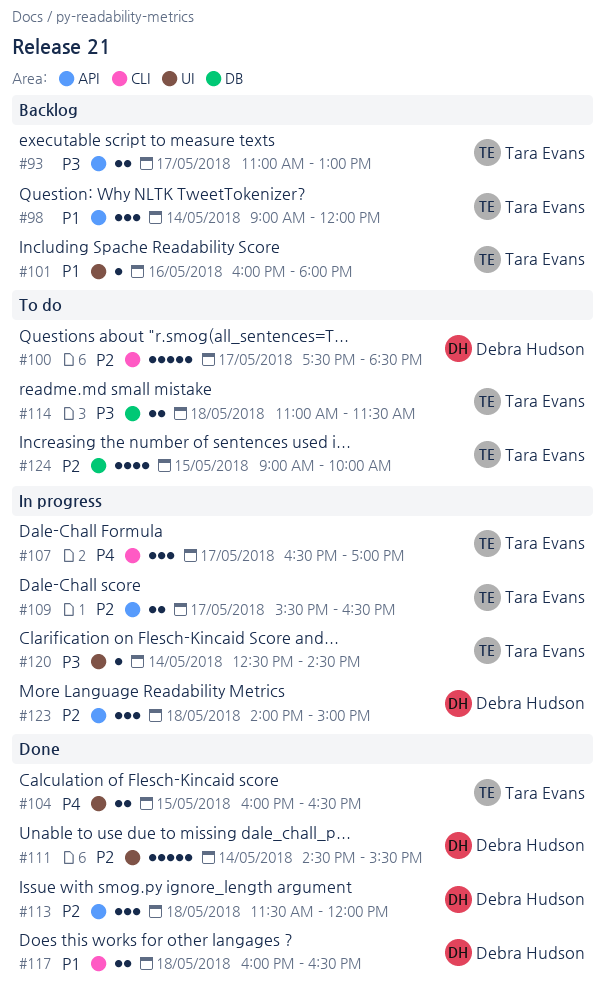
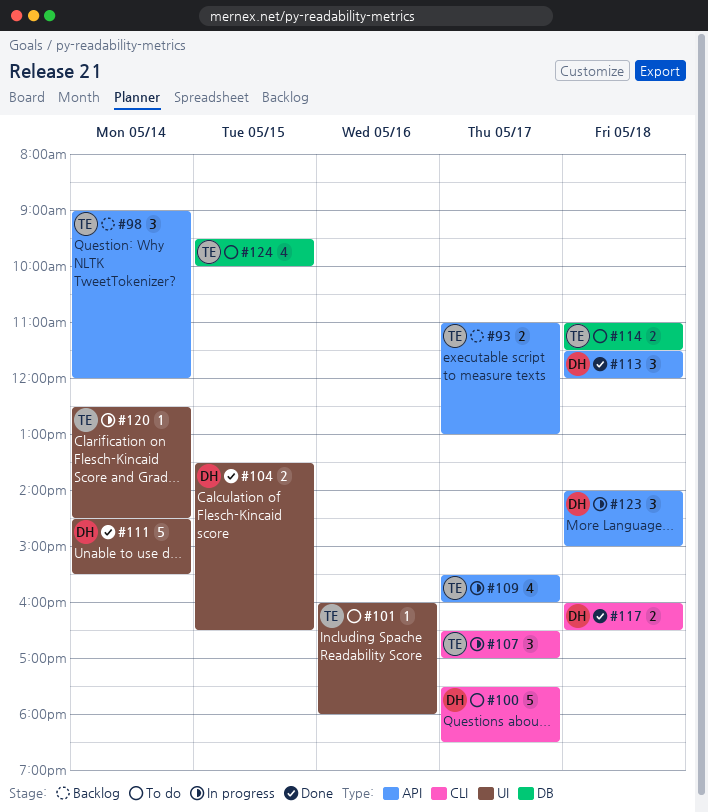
#101, status: Backlog -> To do
#104, owner: Tara Evans -> Debra Hudson
#104, begins: 16:00 -> 13:30
#109, estimate: 2 -> 4
#109, ends: 16:30 -> 16:00
#124, begins: 09:00 -> 09:30

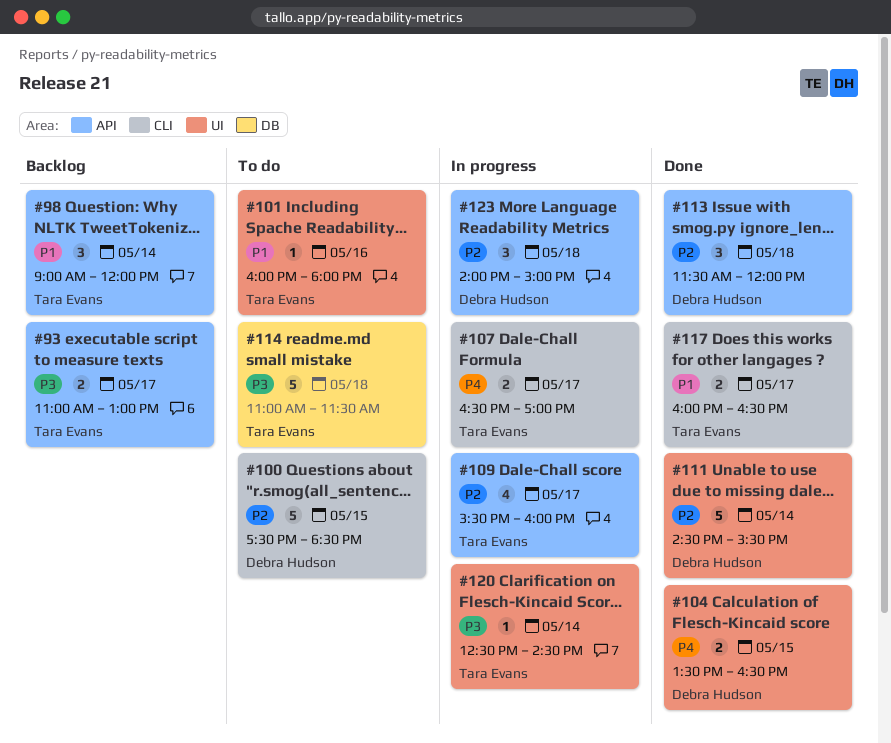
#100, day: May 17 -> May 15
#107, estimate: 3 -> 2
#114, estimate: 2 -> 5
#117, owner: Debra Hudson -> Tara Evans
#117, day: May 18 -> May 17
#124: present -> none

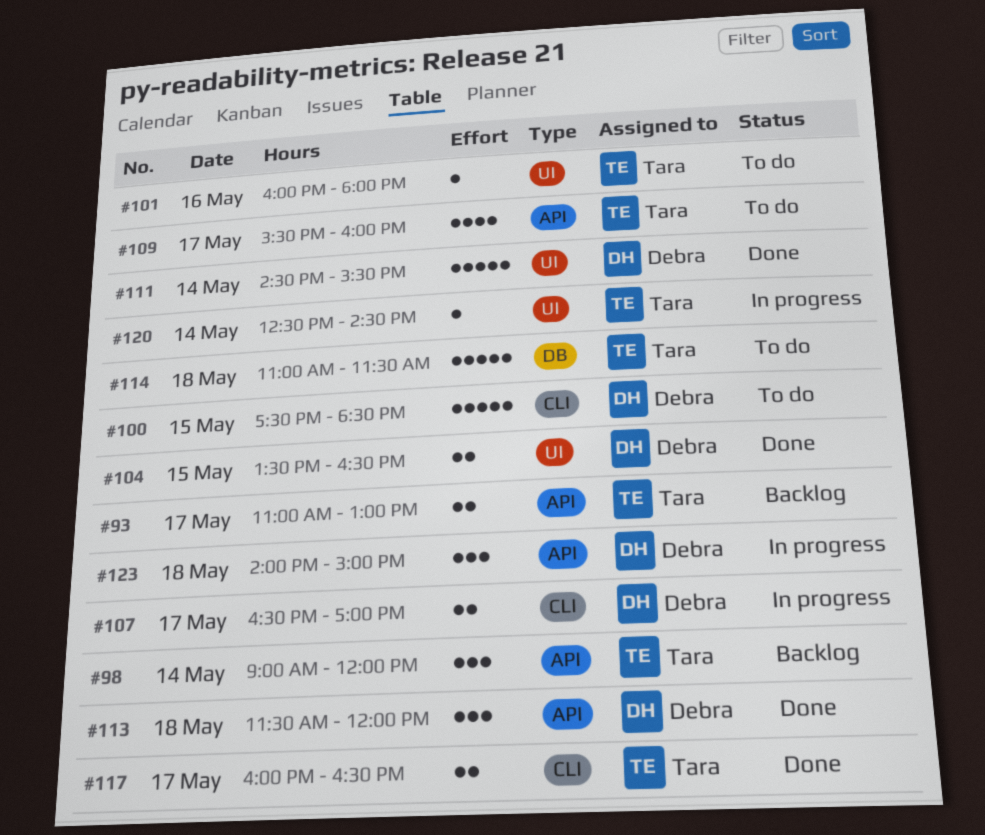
#107, owner: Tara Evans -> Debra Hudson
#109, status: In progress -> To do

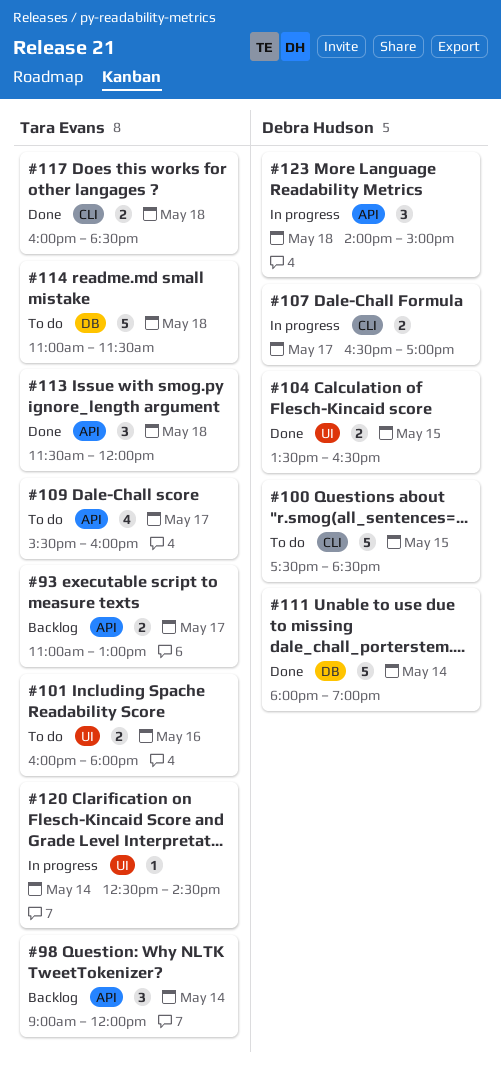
#101, estimate: 1 -> 2
#111, label: UI -> DB
#111, begins: 14:30 -> 18:00
#111, ends: 15:30 -> 19:00
#113, owner: Debra Hudson -> Tara Evans
#117, day: May 17 -> May 18
#117, ends: 16:30 -> 18:30

